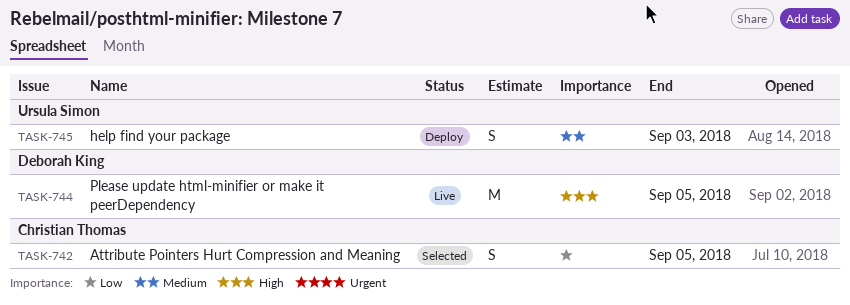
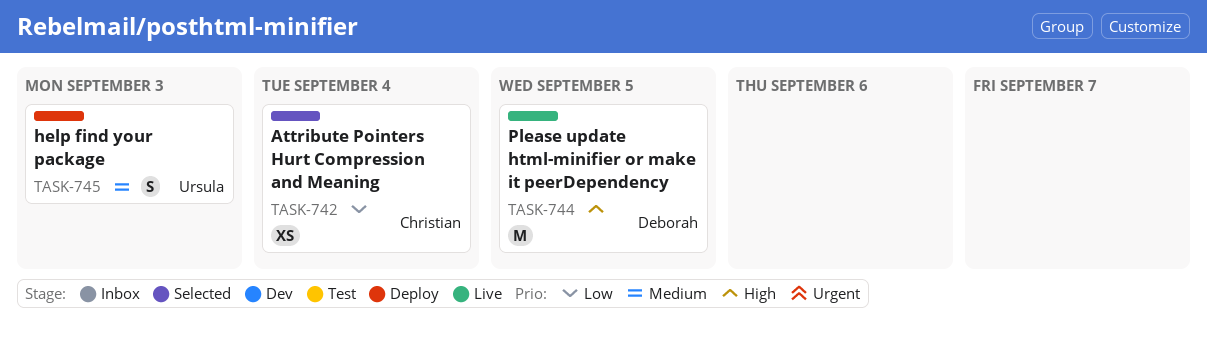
TASK-742, estimate: S -> XS
TASK-742, due: Sep 5 -> Sep 4

